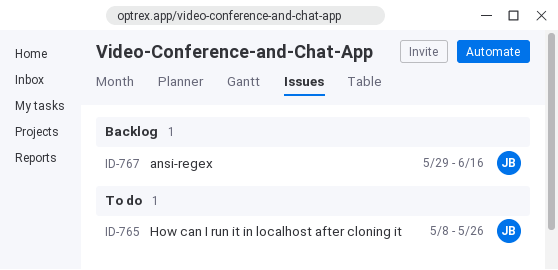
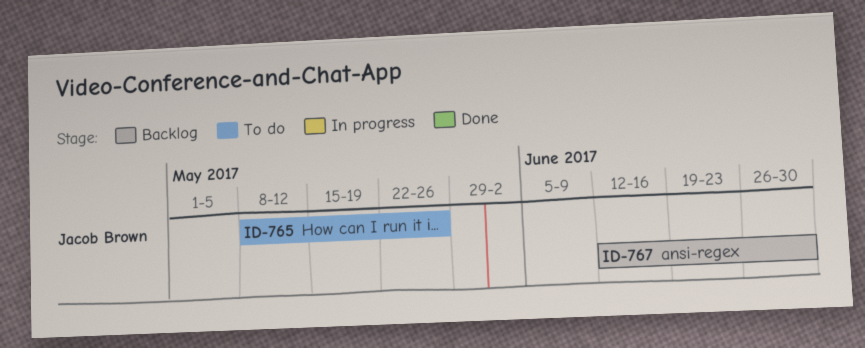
ID-767, start: May 29 -> Jun 12
ID-767, due: Jun 16 -> Jun 30

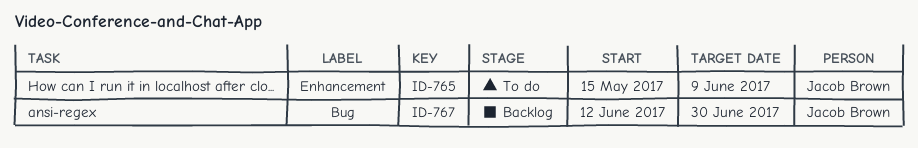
ID-765, start: May 8 -> May 15
ID-765, due: May 26 -> Jun 9

